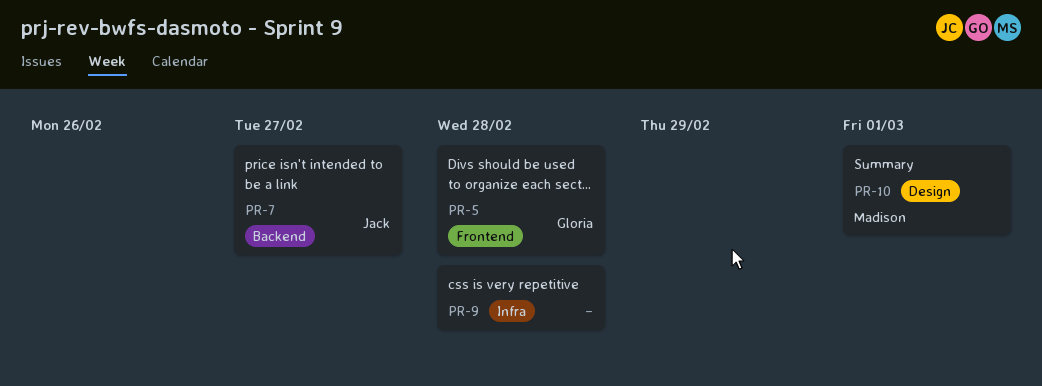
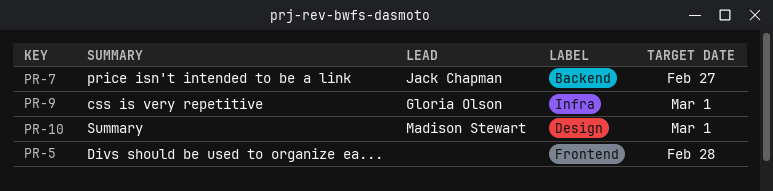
PR-5, owner: Gloria Olson -> none
PR-9, owner: none -> Gloria Olson
PR-9, due: Feb 28 -> Mar 1

